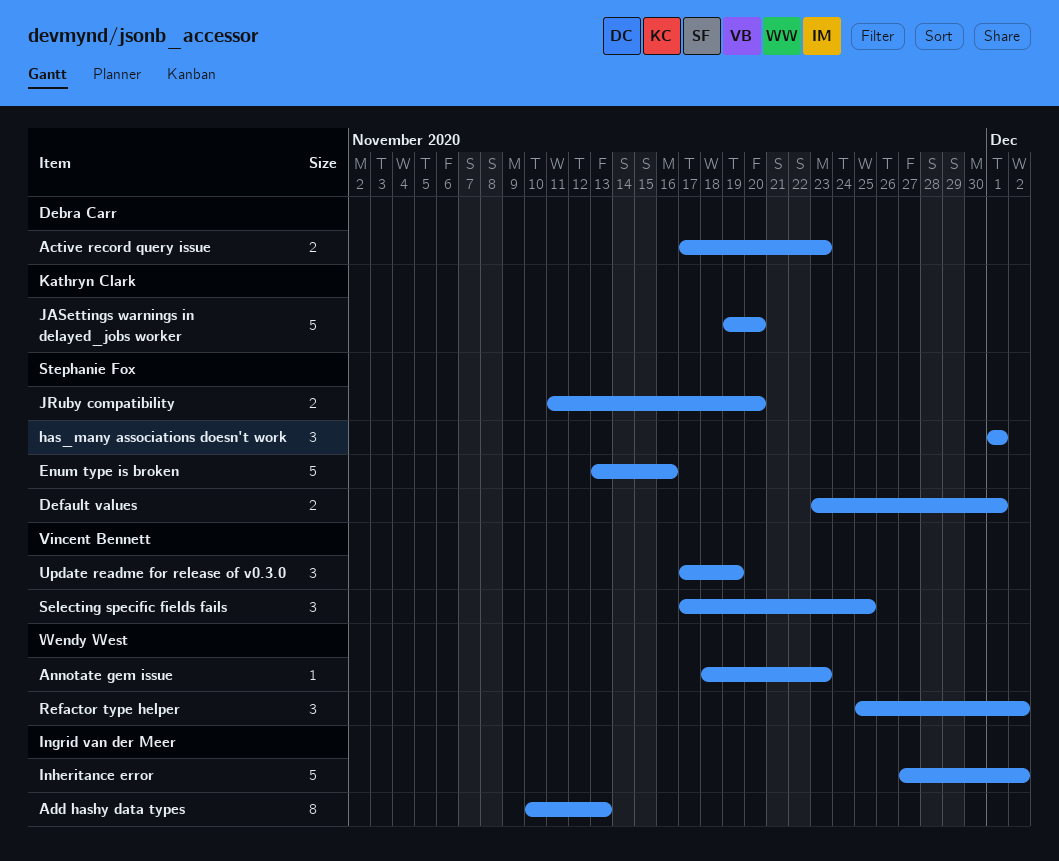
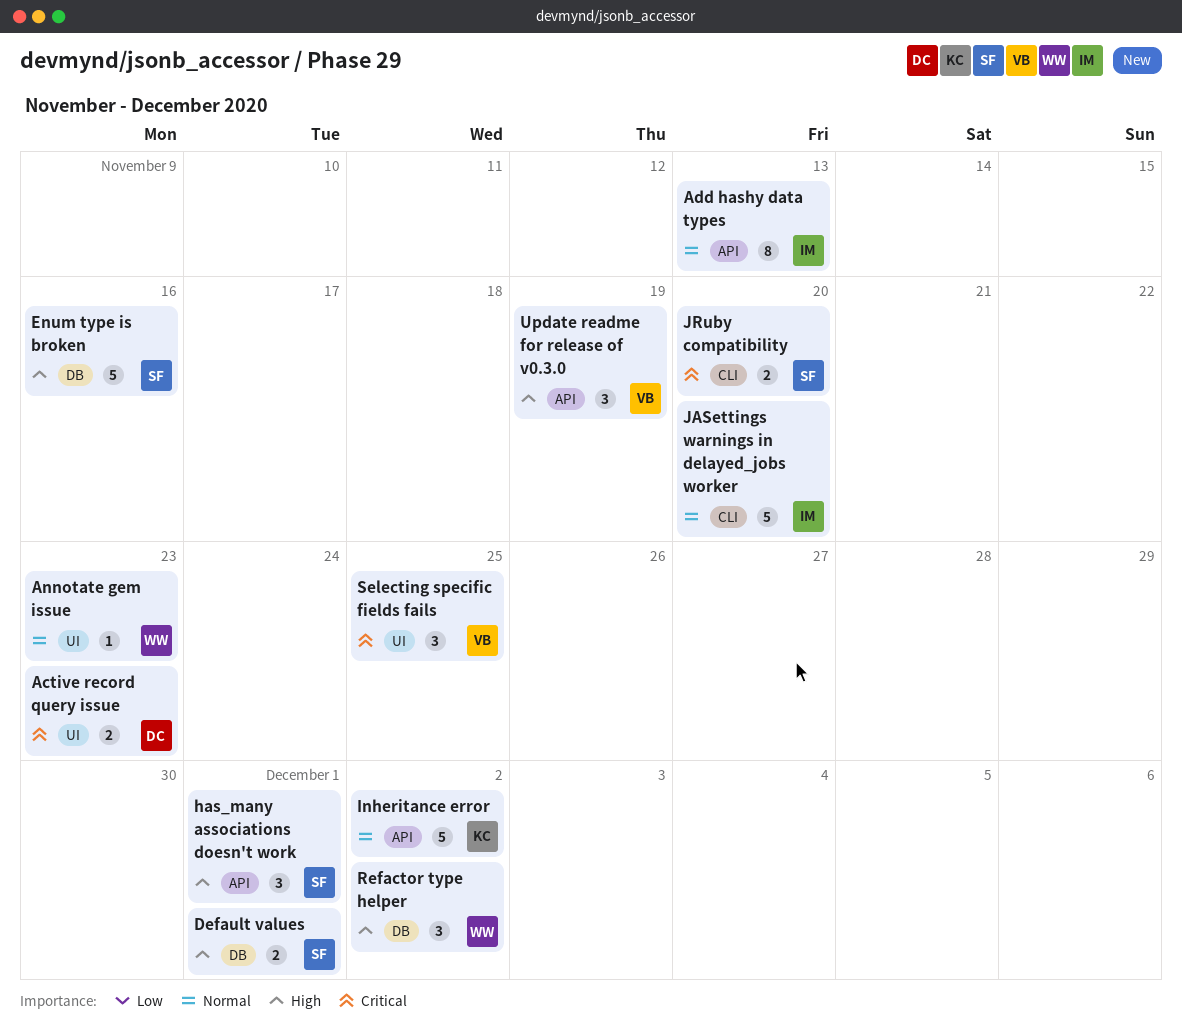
Inheritance error, owner: Ingrid van der Meer -> Kathryn Clark
JASettings warnings in delayed_jobs worker, owner: Kathryn Clark -> Ingrid van der Meer

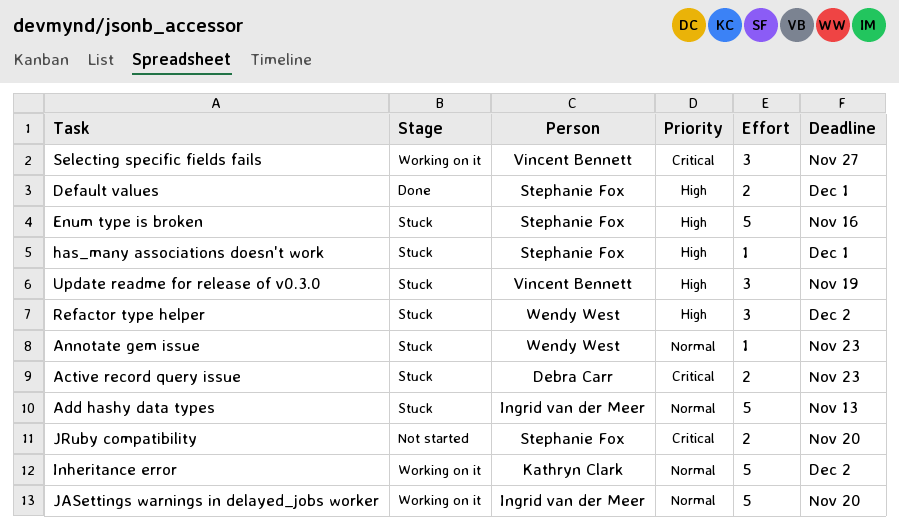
Add hashy data types, estimate: 8 -> 5
has_many associations doesn't work, estimate: 3 -> 1
Selecting specific fields fails, due: Nov 25 -> Nov 27

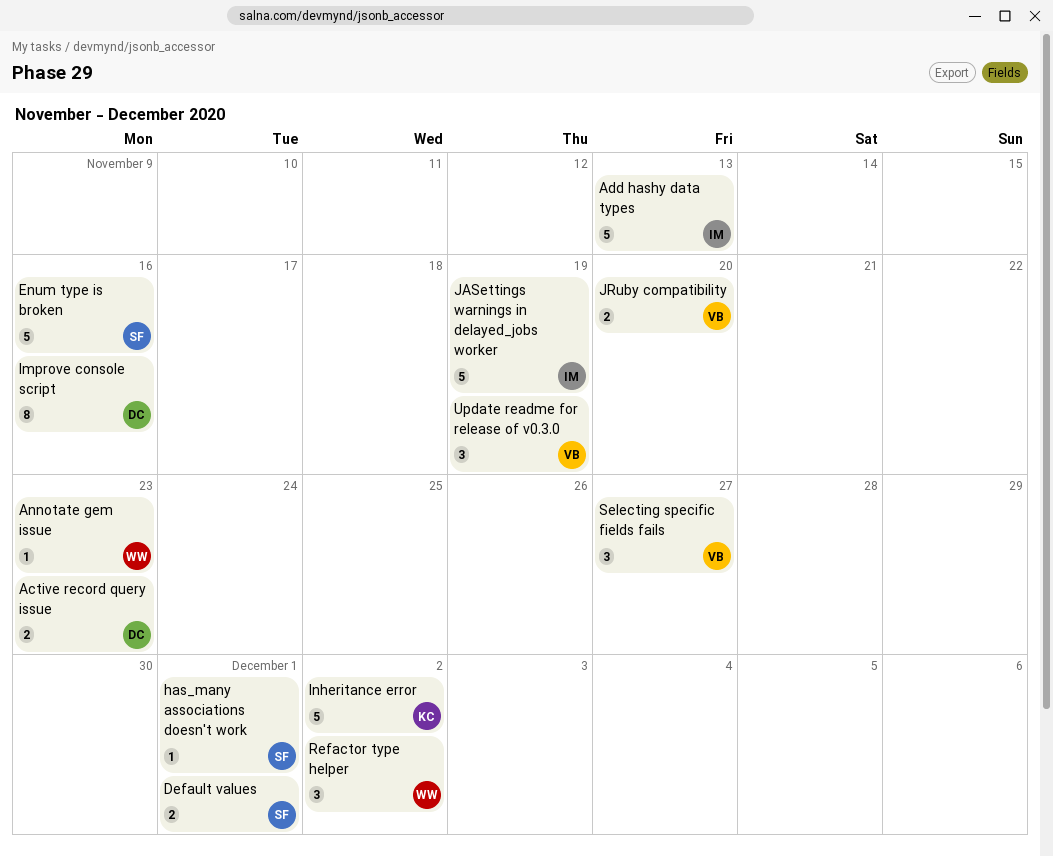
Improve console script: none -> present
JASettings warnings in delayed_jobs worker, due: Nov 20 -> Nov 19
JRuby compatibility, owner: Stephanie Fox -> Vincent Bennett

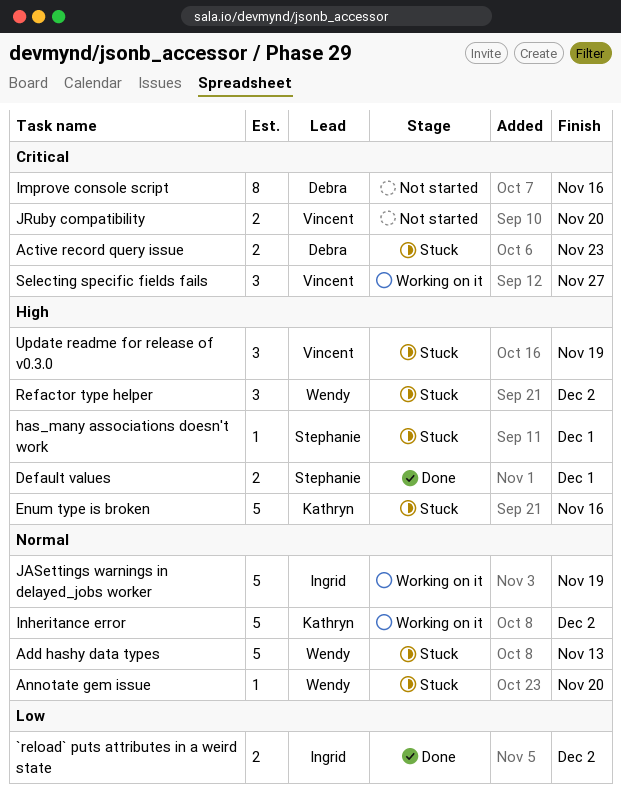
`reload` puts attributes in a weird state: none -> present
Add hashy data types, owner: Ingrid -> Wendy
Annotate gem issue, due: Nov 23 -> Nov 20
Enum type is broken, owner: Stephanie -> Kathryn

